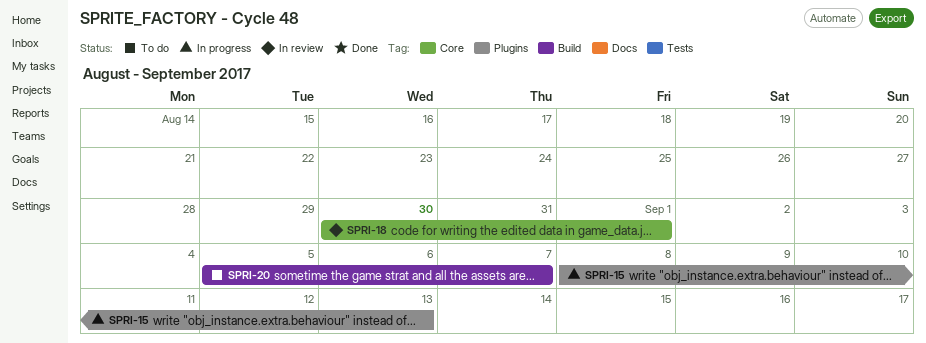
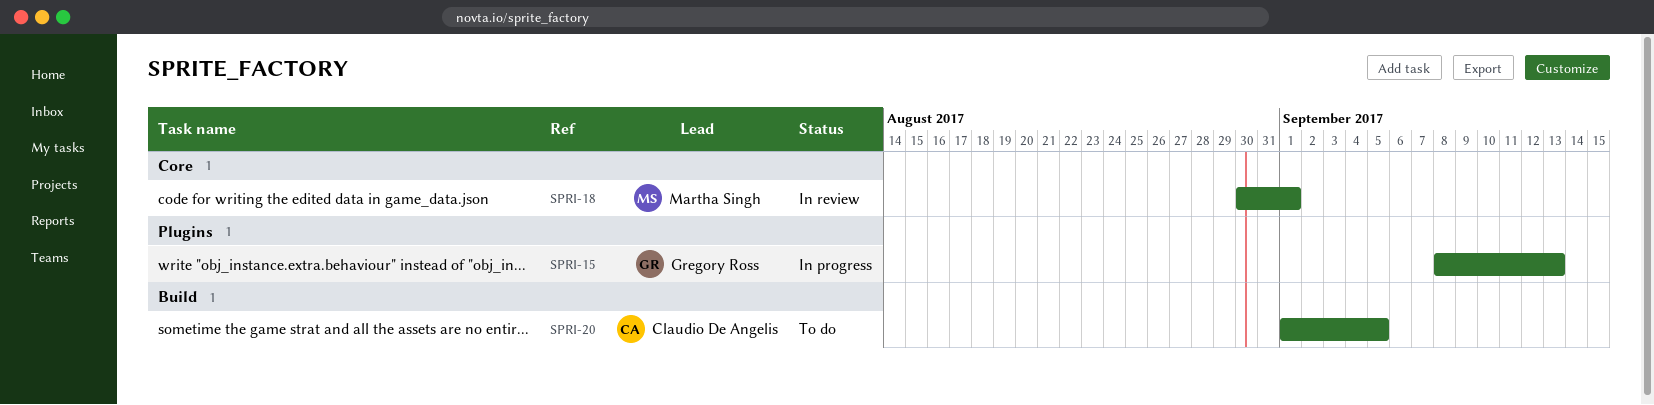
SPRI-20, start: Sep 5 -> Sep 1
SPRI-20, due: Sep 7 -> Sep 5

